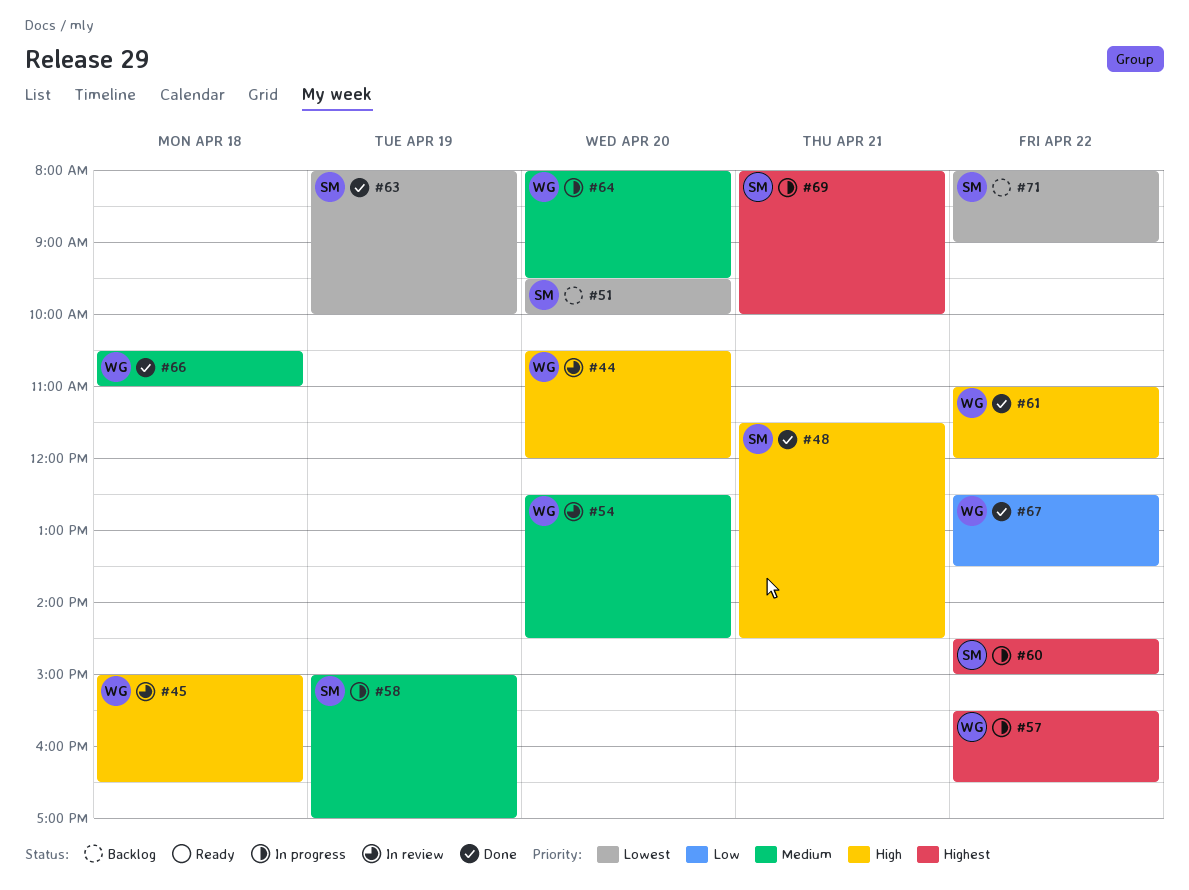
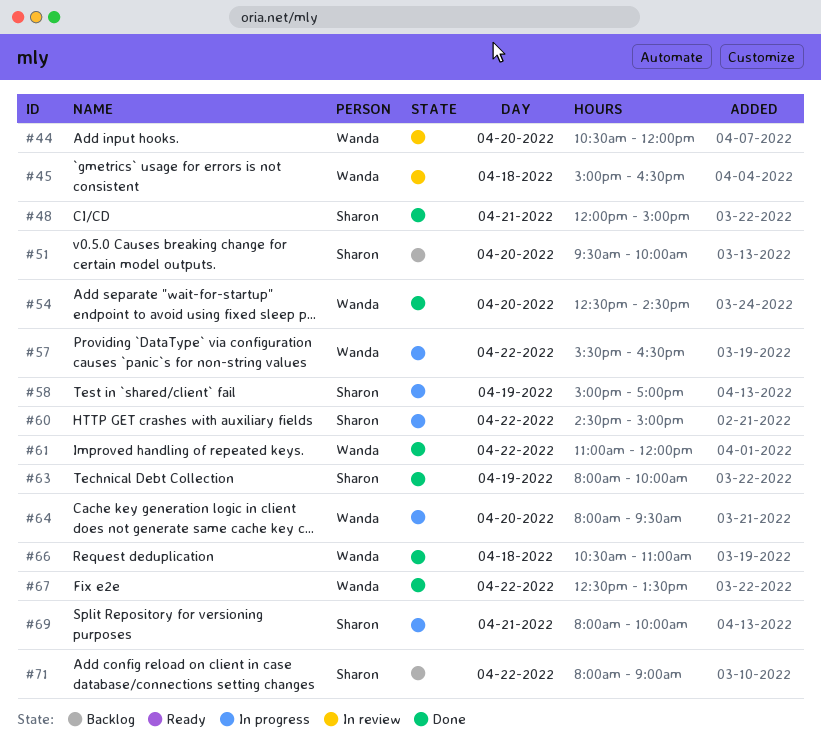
#48, begins: 11:30 -> 12:00
#48, ends: 14:30 -> 15:00
#54, status: In review -> Done

